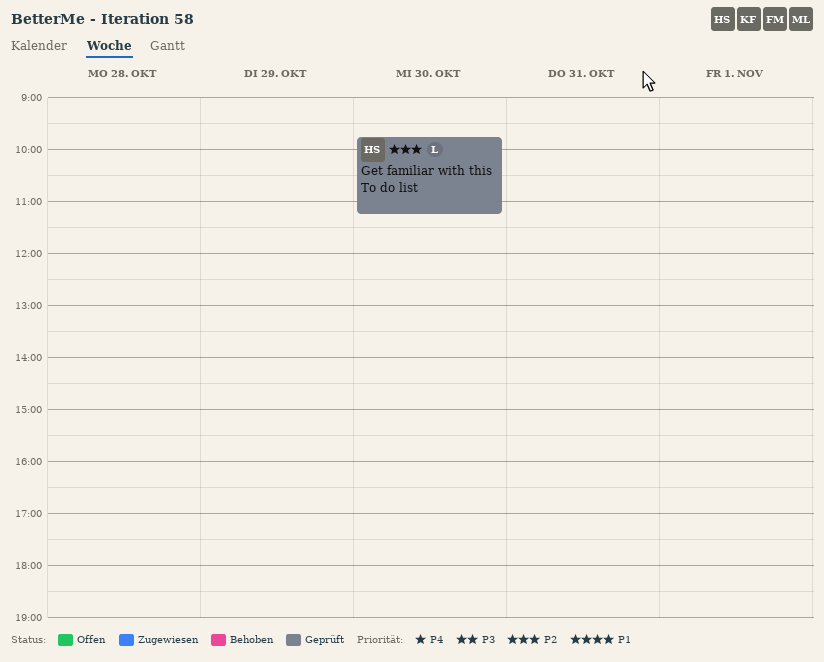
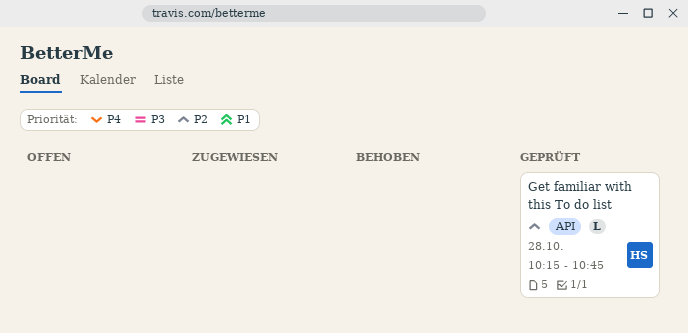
Get familiar with this To do list, day: Oct 30 -> Oct 28
Get familiar with this To do list, begins: 09:45 -> 10:15
Get familiar with this To do list, ends: 11:15 -> 10:45

